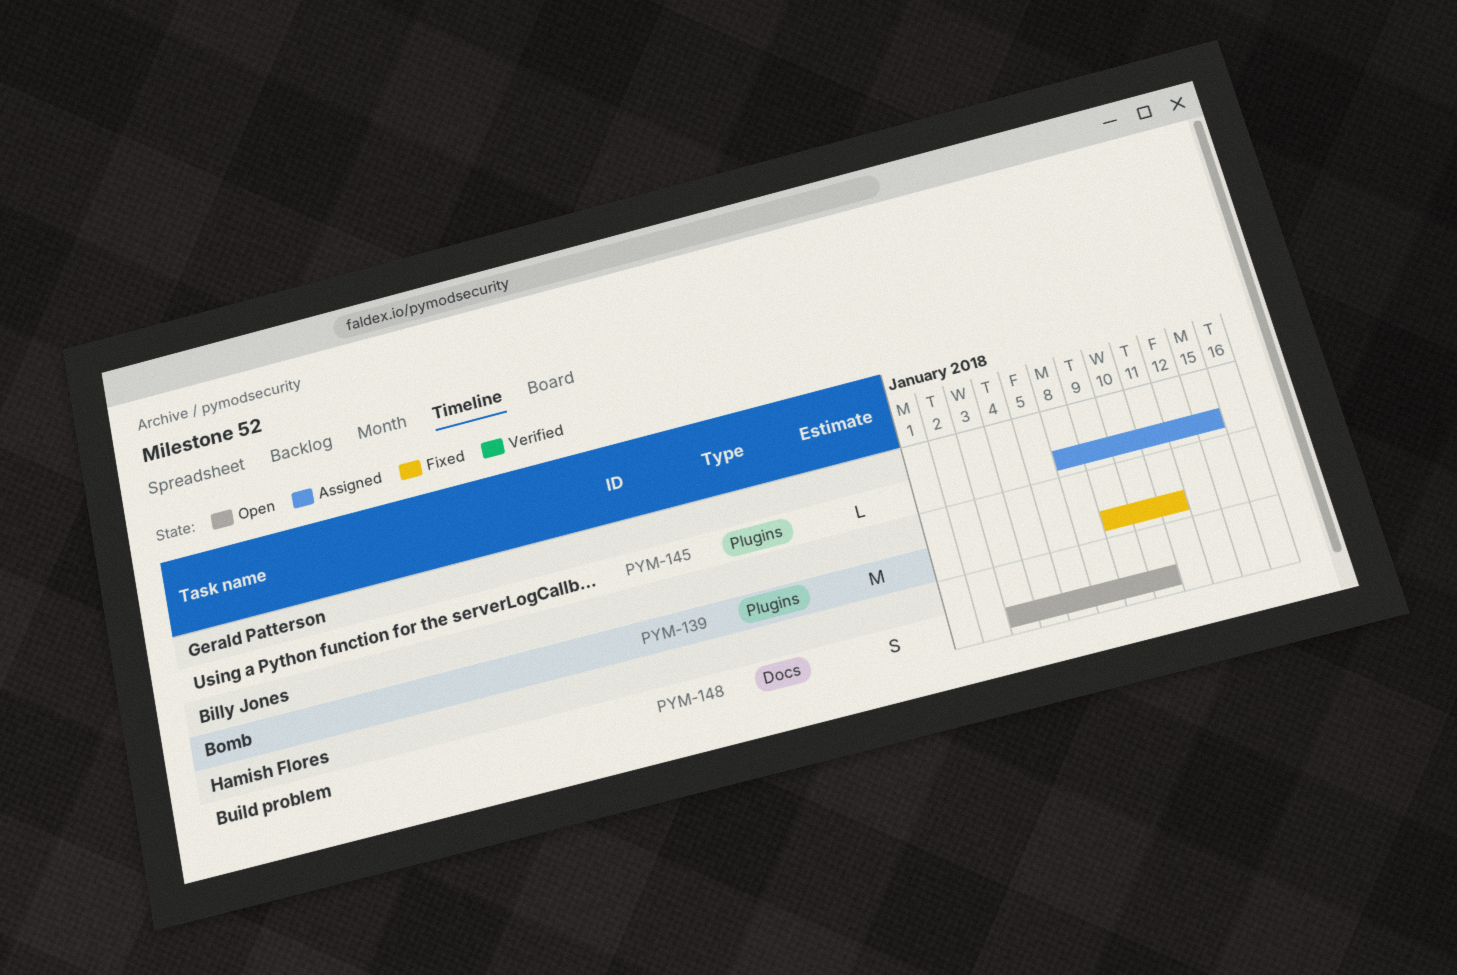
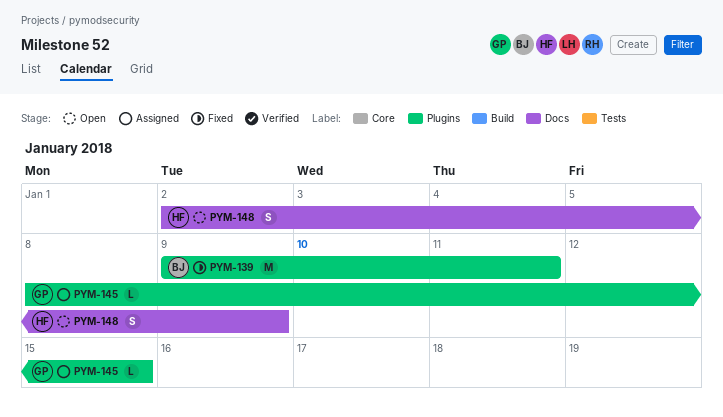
PYM-148, start: Jan 3 -> Jan 2
PYM-148, due: Jan 10 -> Jan 9

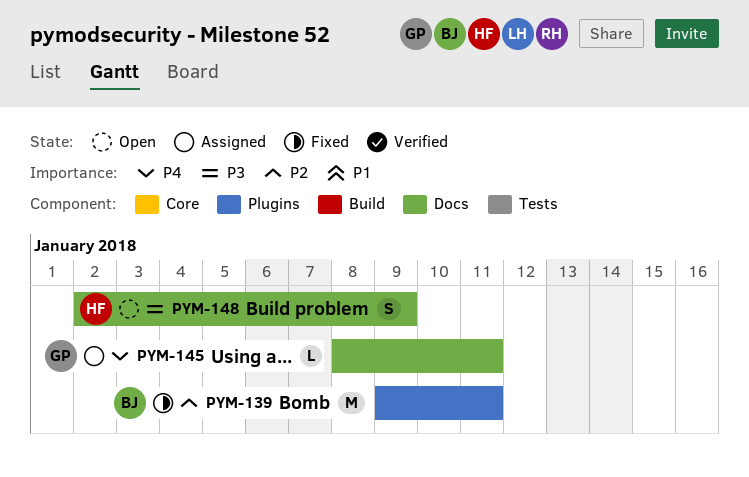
PYM-145, label: Plugins -> Docs
PYM-145, due: Jan 15 -> Jan 11

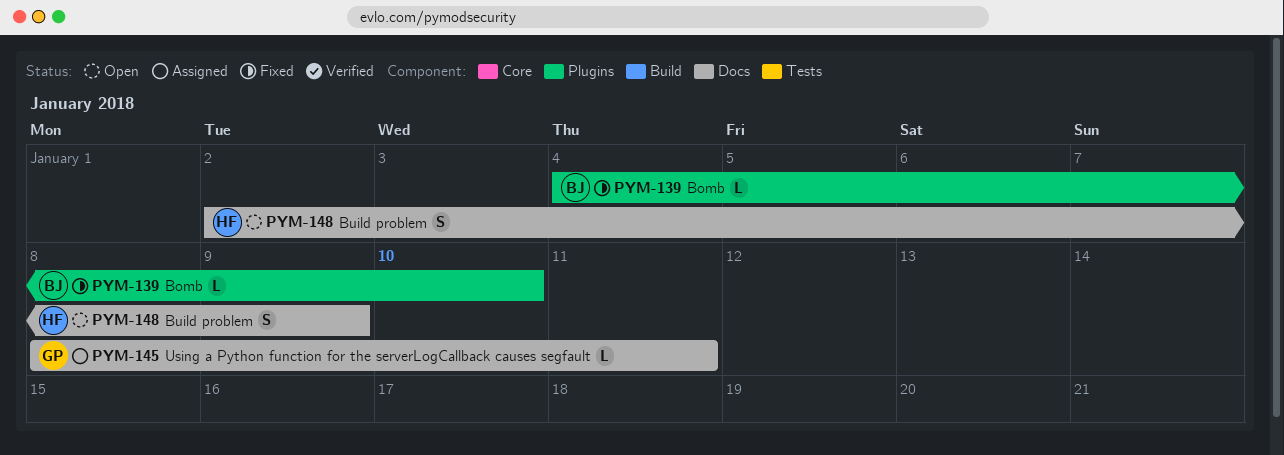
PYM-139, estimate: M -> L
PYM-139, start: Jan 9 -> Jan 4
PYM-139, due: Jan 11 -> Jan 10

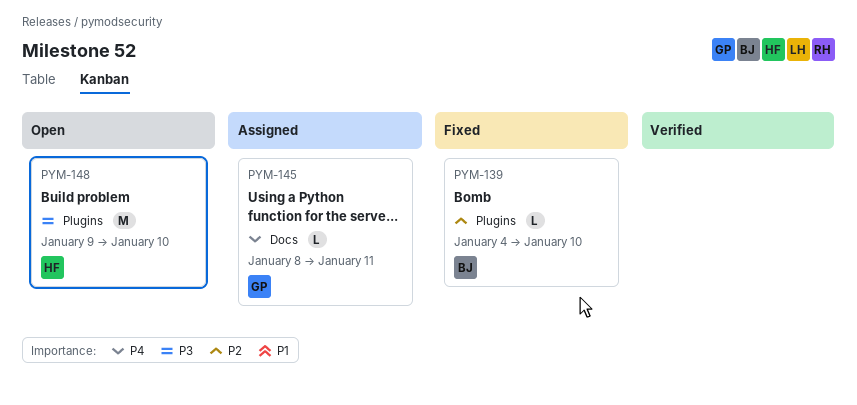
PYM-148, label: Docs -> Plugins
PYM-148, estimate: S -> M
PYM-148, start: Jan 2 -> Jan 9
PYM-148, due: Jan 9 -> Jan 10

